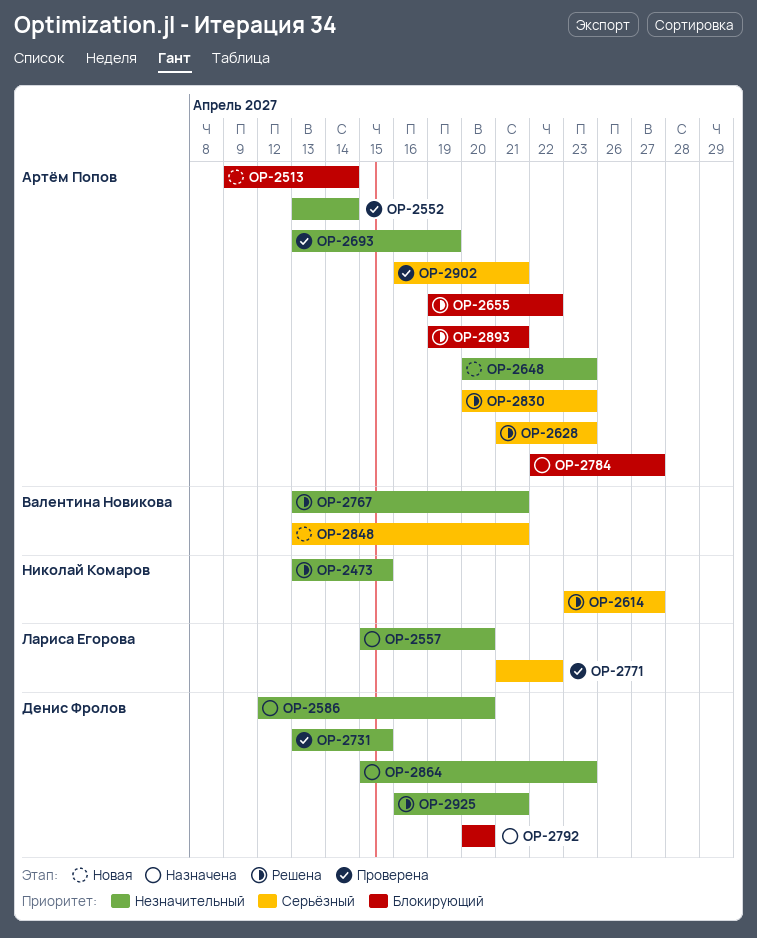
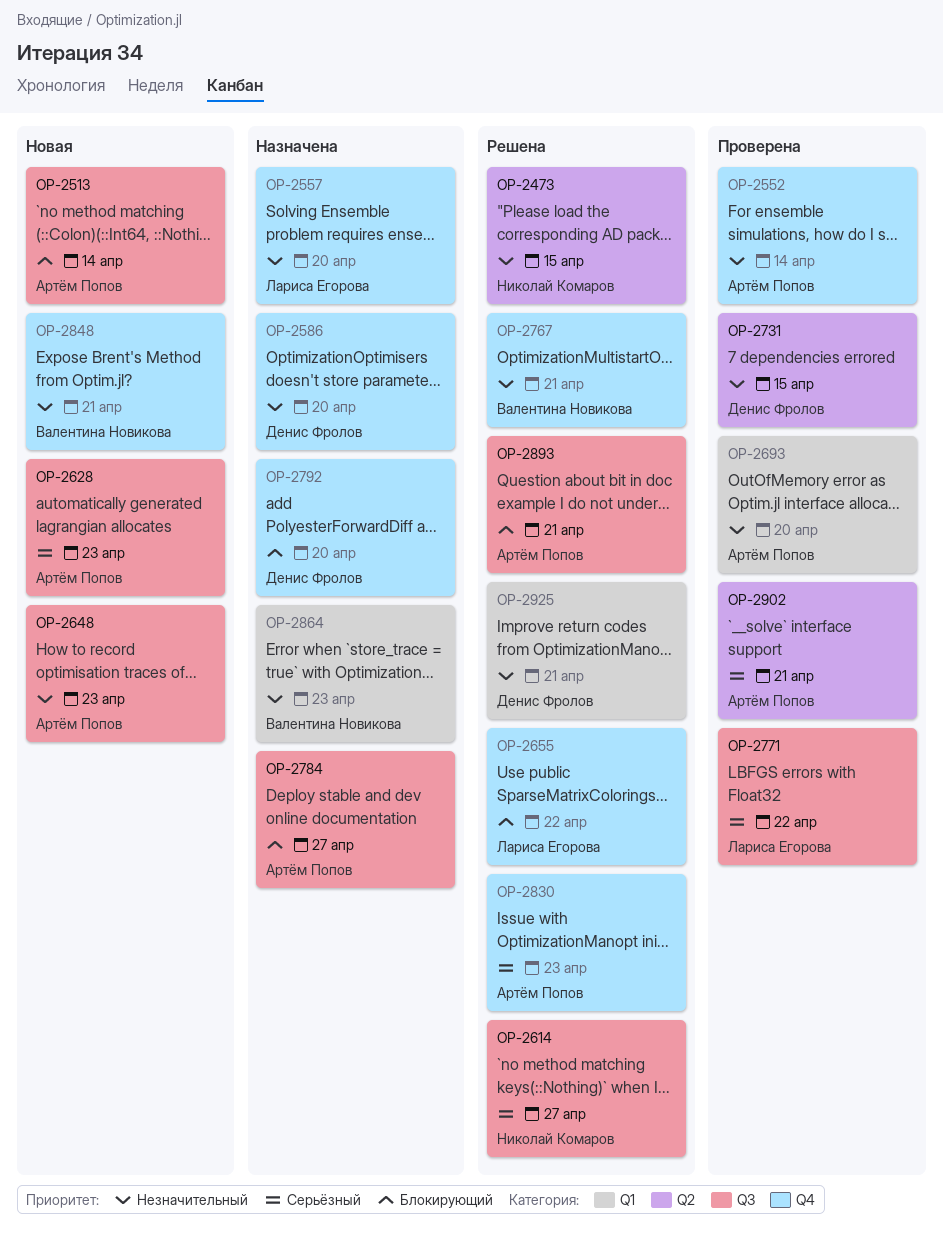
OP-2628, status: Решена -> Новая
OP-2655, owner: Артём Попов -> Лариса Егорова
OP-2693, due: Apr 19 -> Apr 20
OP-2848, priority: Серьёзный -> Незначительный
OP-2864, owner: Денис Фролов -> Валентина Новикова

